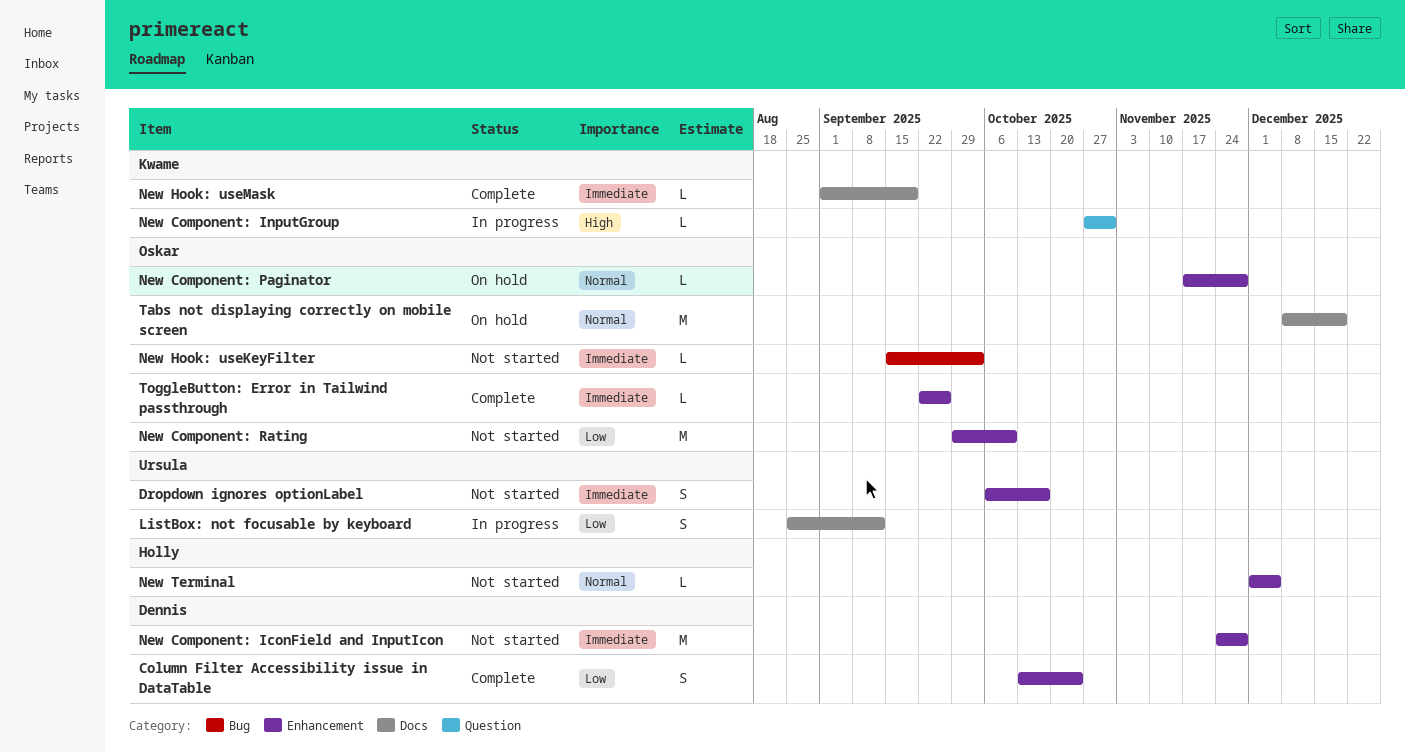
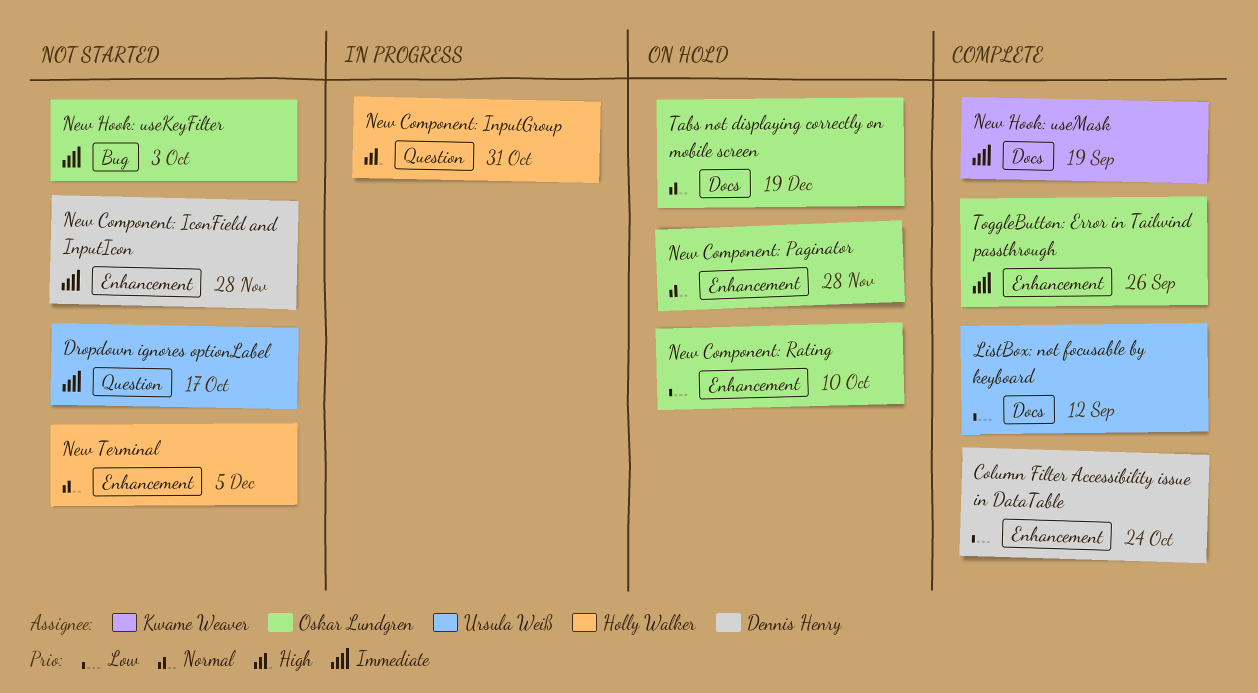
Dropdown ignores optionLabel, label: Enhancement -> Question
ListBox: not focusable by keyboard, status: In progress -> Complete
New Component: InputGroup, owner: Kwame Weaver -> Holly Walker
New Component: Rating, status: Not started -> On hold

